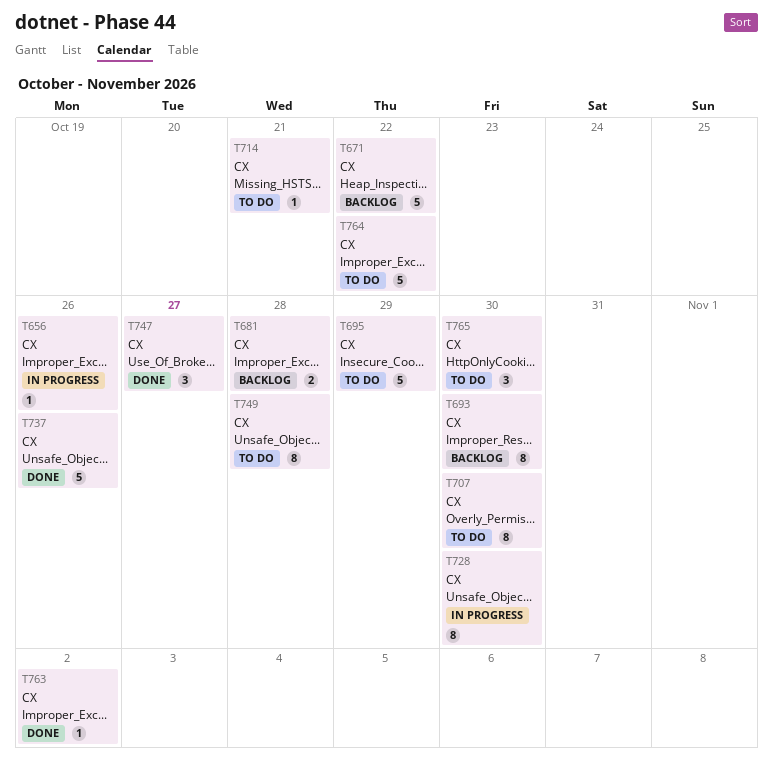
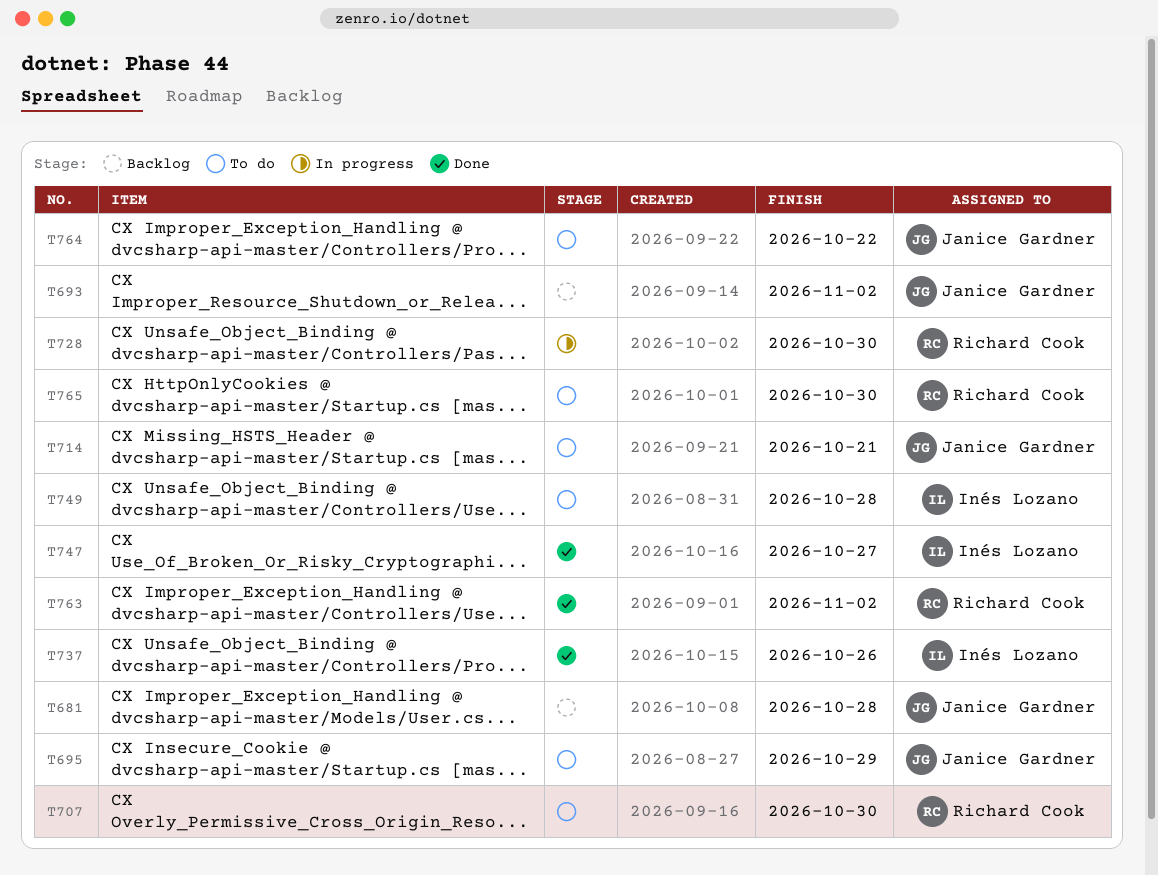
T656: present -> none
T671: present -> none
T693, due: Oct 30 -> Nov 2

